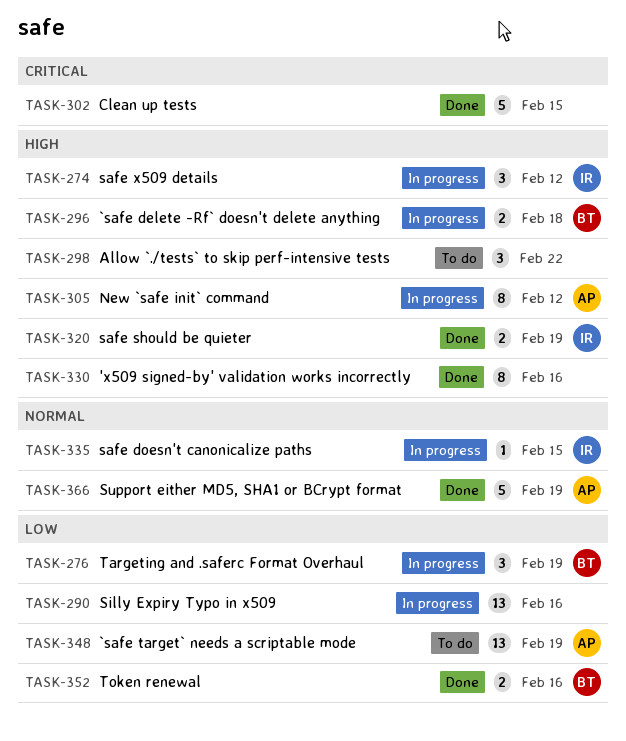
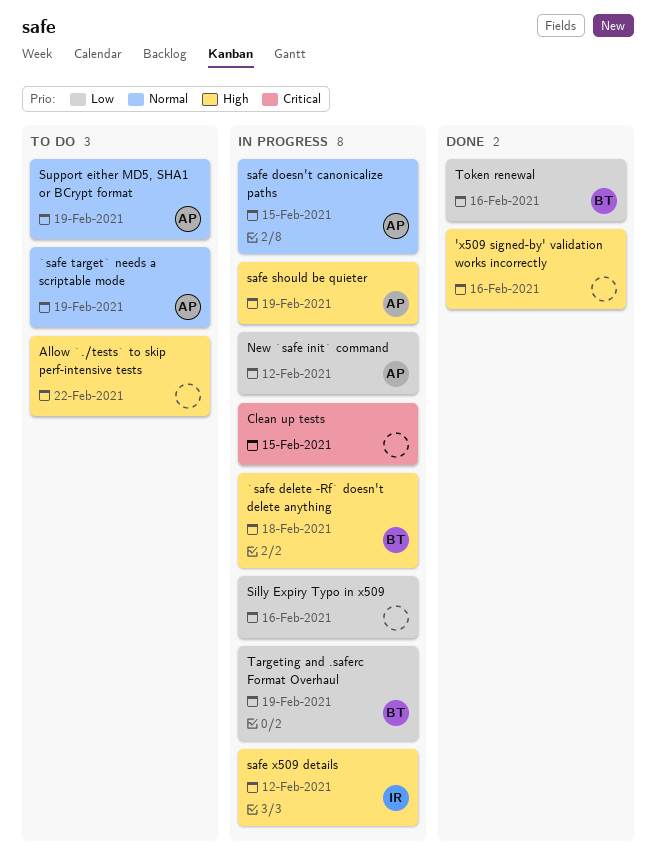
`safe target` needs a scriptable mode, priority: Low -> Normal
Clean up tests, status: Done -> In progress
New `safe init` command, priority: High -> Low
safe doesn't canonicalize paths, owner: IR -> AP
safe should be quieter, status: Done -> In progress
safe should be quieter, owner: IR -> AP
Support either MD5, SHA1 or BCrypt format, status: Done -> To do

